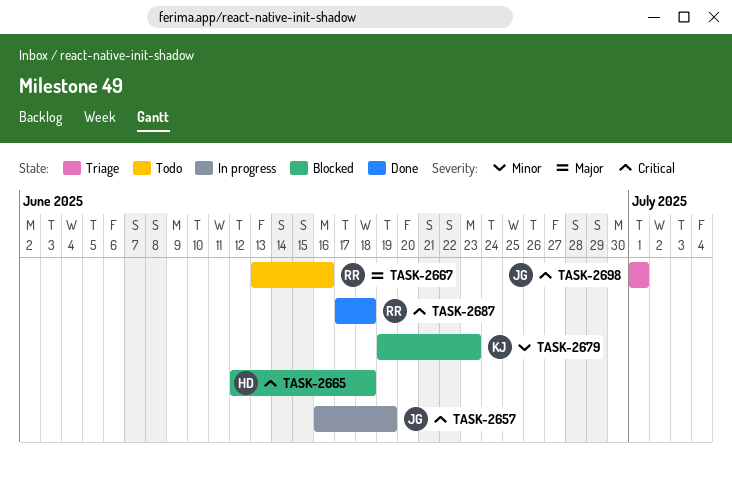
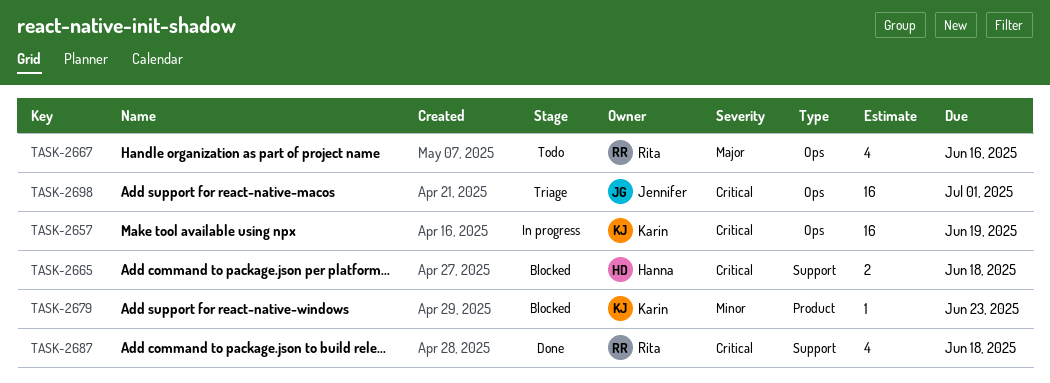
TASK-2657, owner: Jennifer -> Karin

